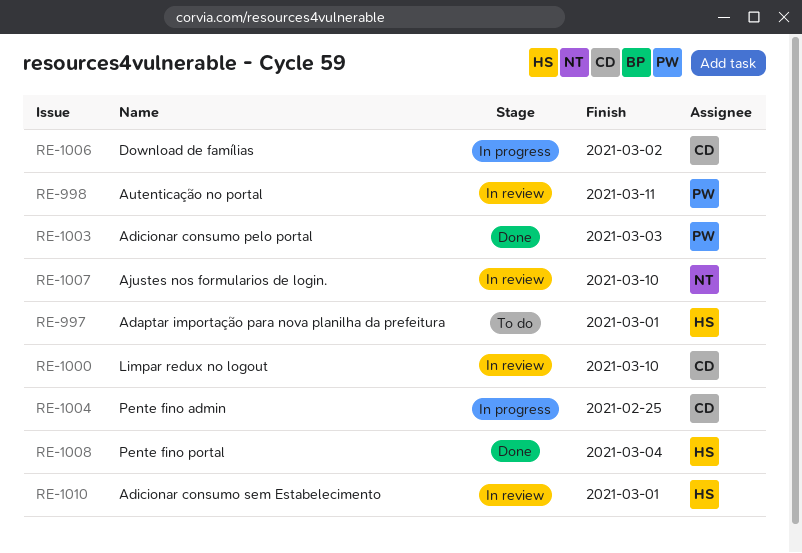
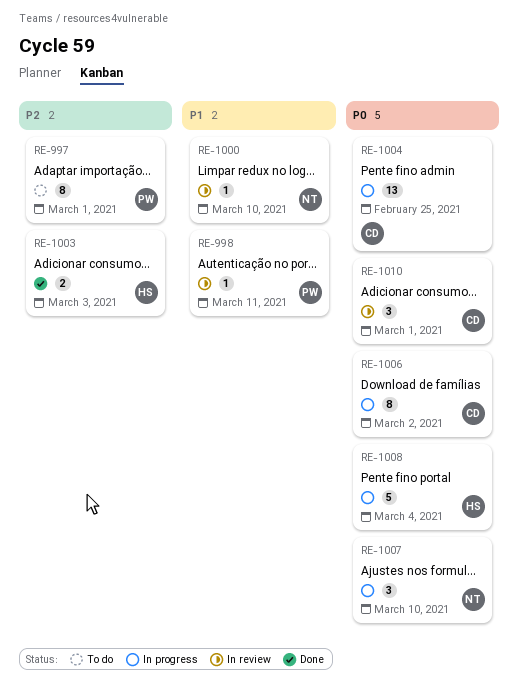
RE-997, owner: HS -> PW
RE-1000, owner: CD -> NT
RE-1003, owner: PW -> HS
RE-1007, status: In review -> In progress
RE-1008, status: Done -> In progress
RE-1010, owner: HS -> CD

